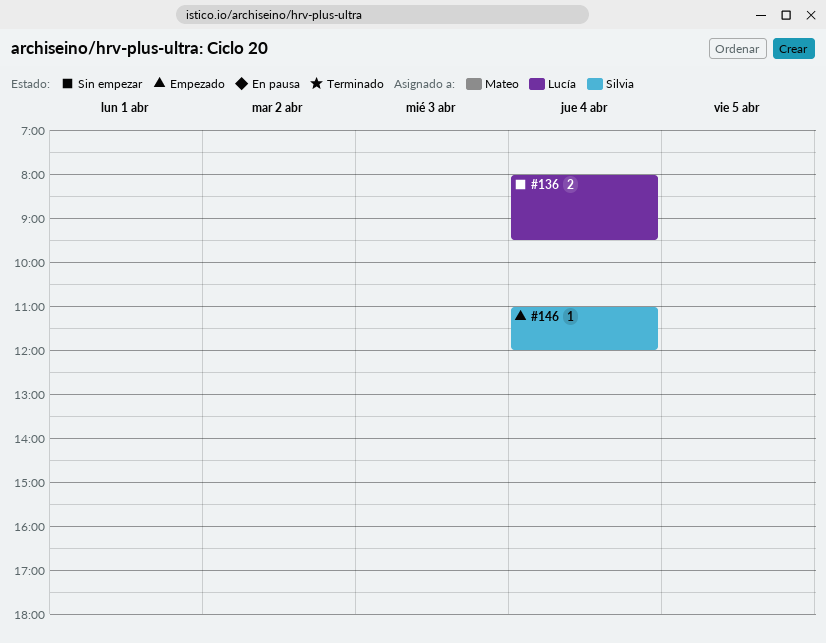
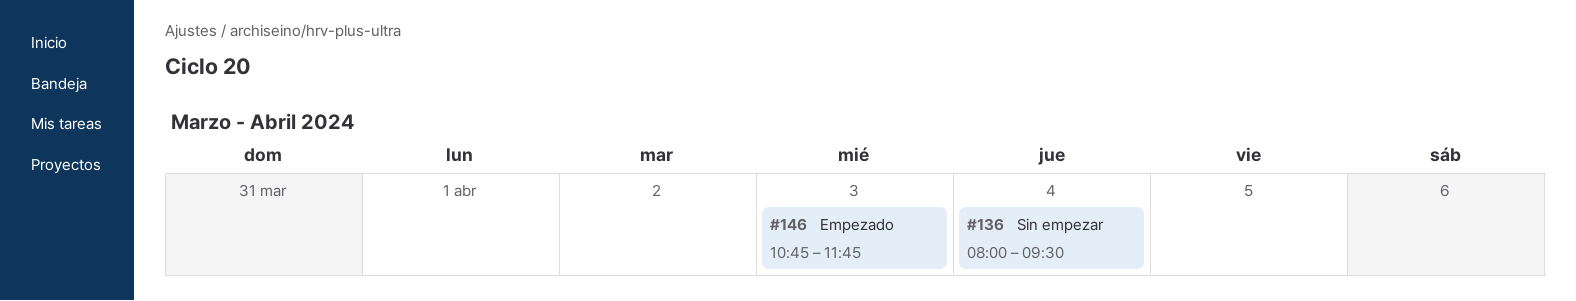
#146, day: Apr 4 -> Apr 3
#146, begins: 11:00 -> 10:45
#146, ends: 12:00 -> 11:45

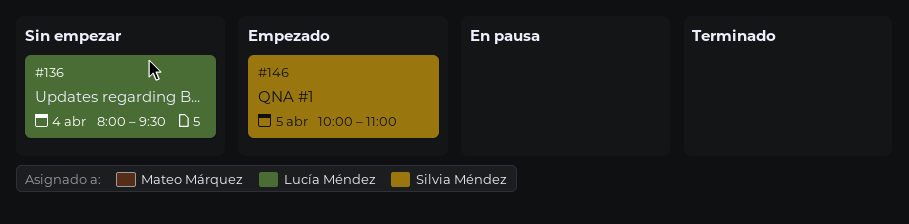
#146, day: Apr 3 -> Apr 5
#146, begins: 10:45 -> 10:00
#146, ends: 11:45 -> 11:00

